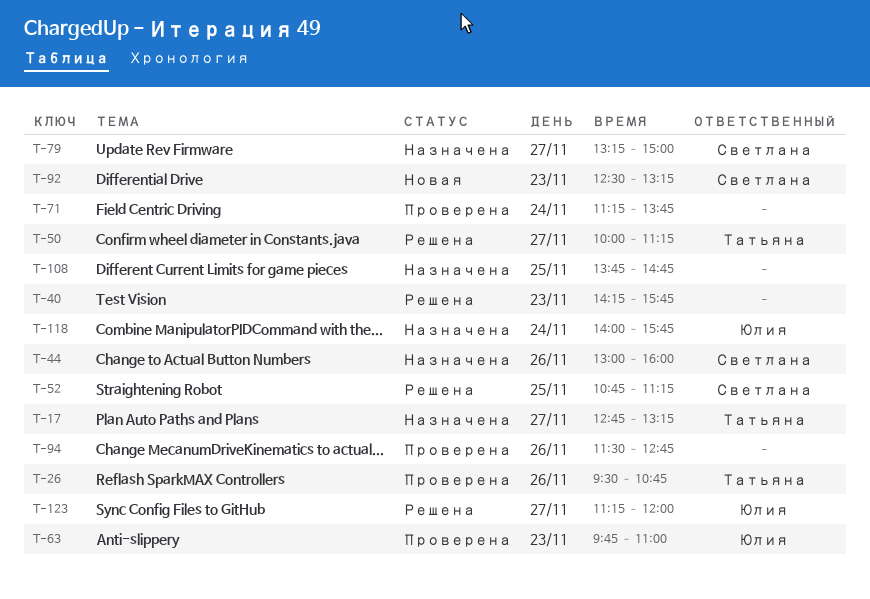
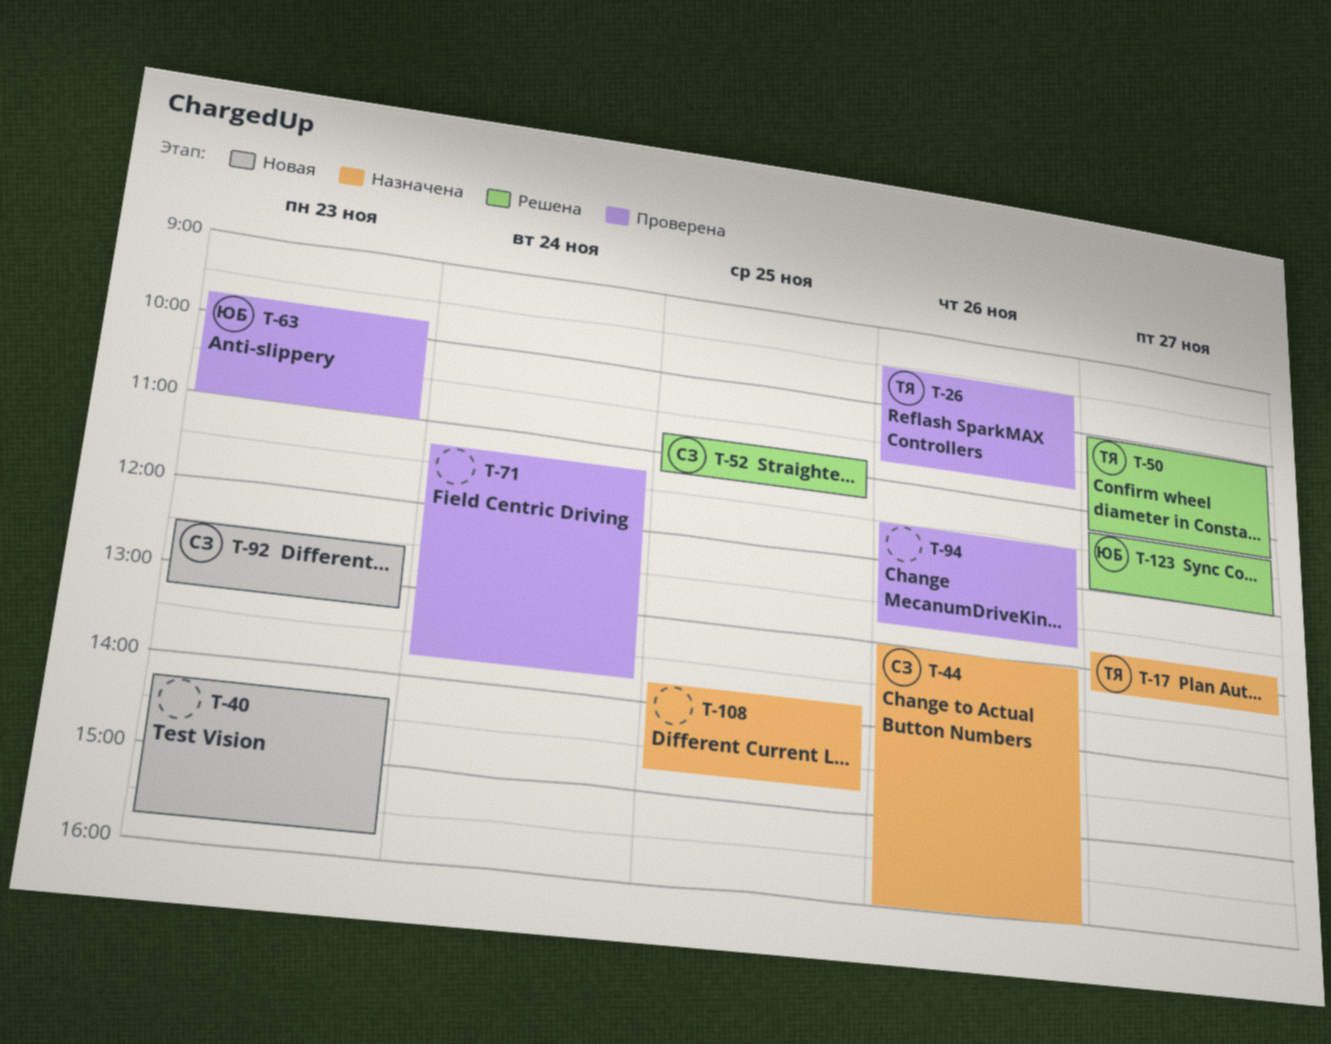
T-40, status: Решена -> Новая
T-79: present -> none
T-118: present -> none

